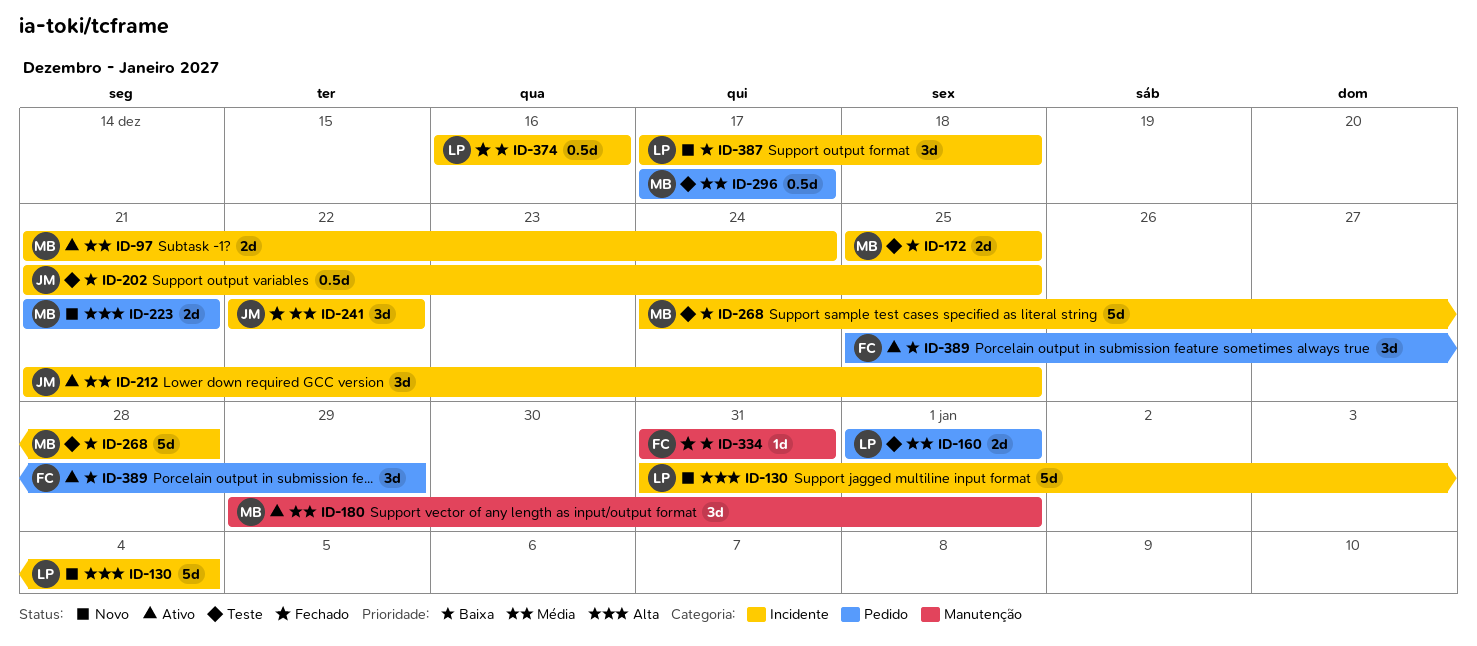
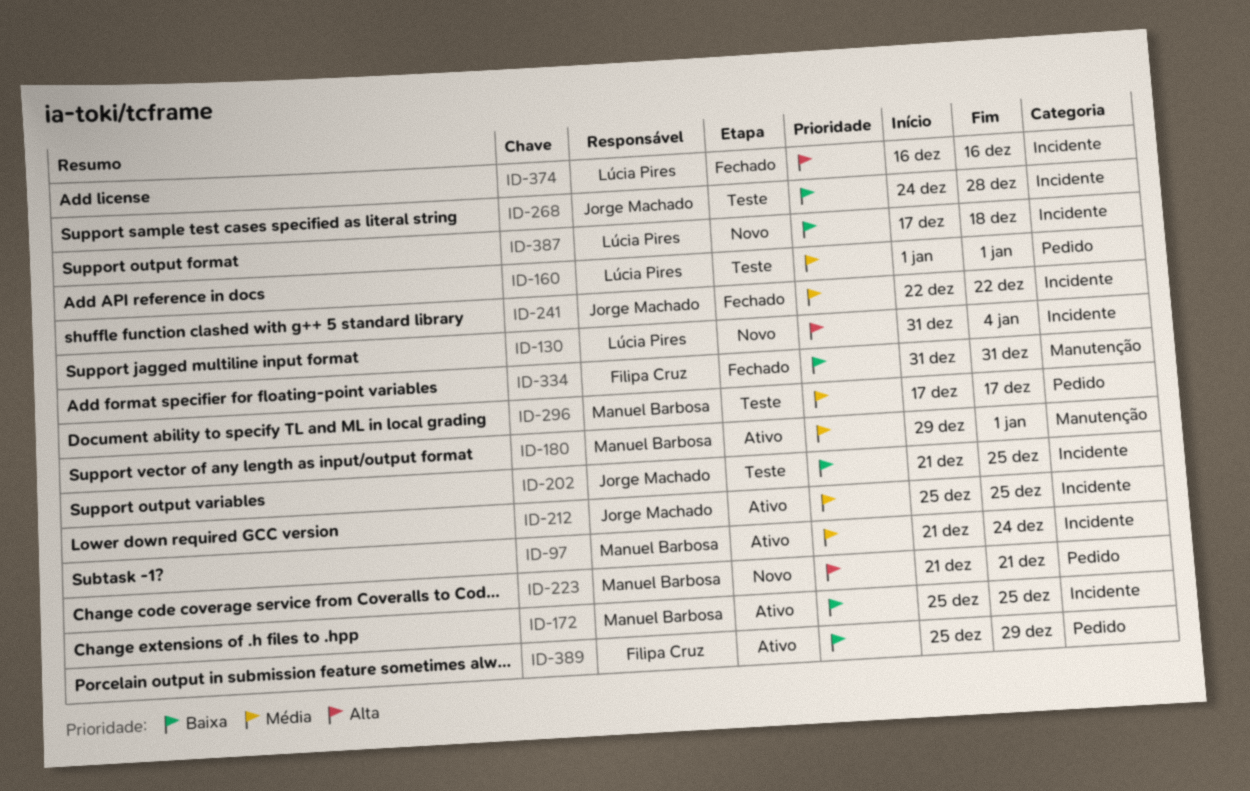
ID-172, status: Teste -> Ativo
ID-212, start: Dec 21 -> Dec 25
ID-268, owner: Manuel Barbosa -> Jorge Machado
ID-374, priority: Baixa -> Alta

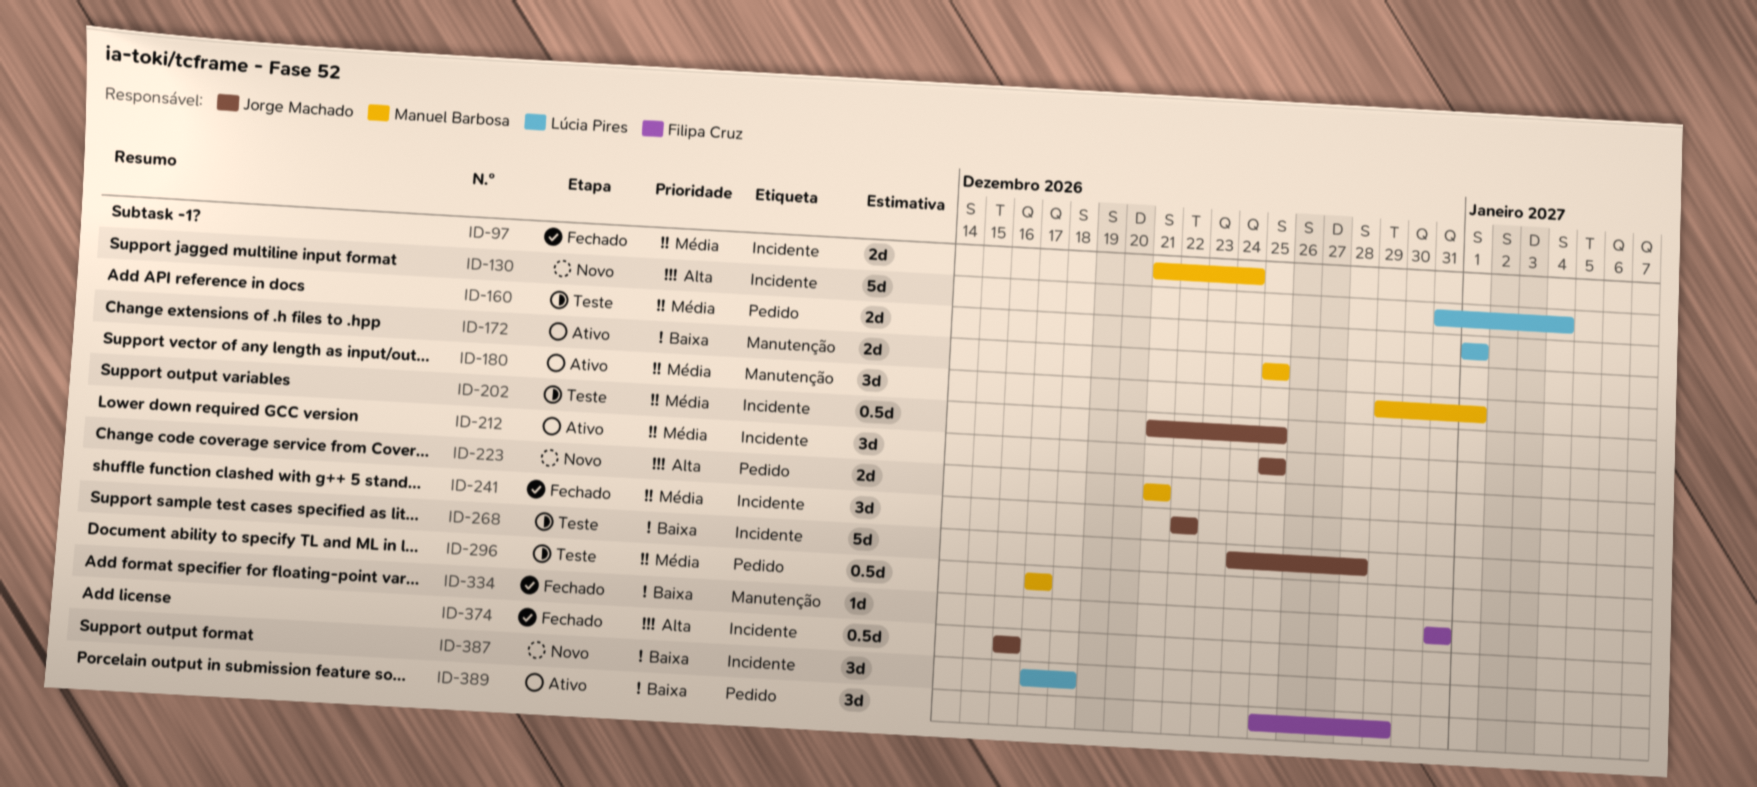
ID-97, status: Ativo -> Fechado
ID-172, label: Incidente -> Manutenção
ID-202, priority: Baixa -> Média
ID-374, owner: Lúcia Pires -> Jorge Machado

